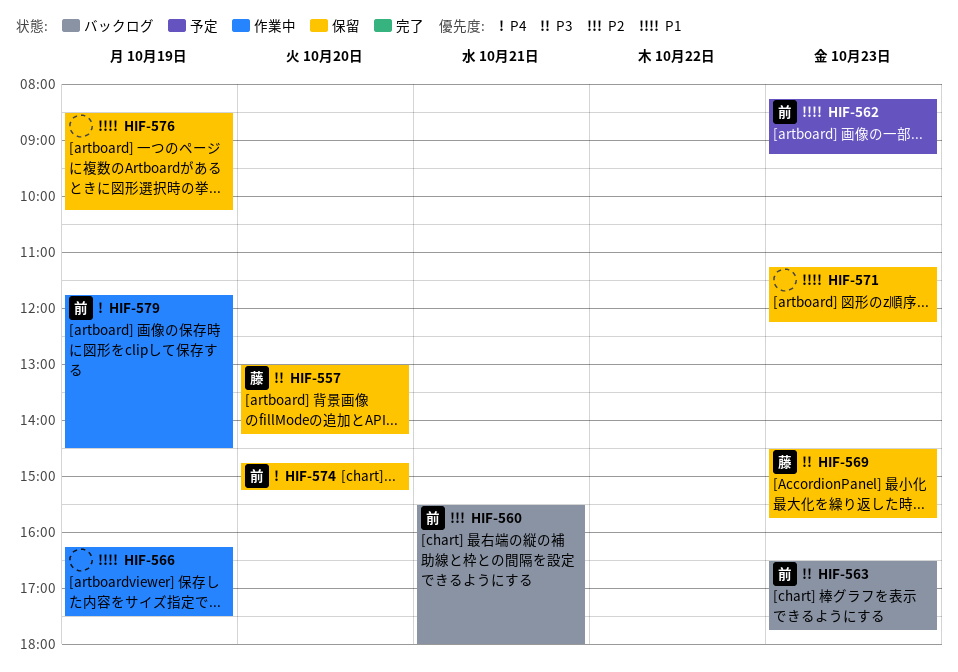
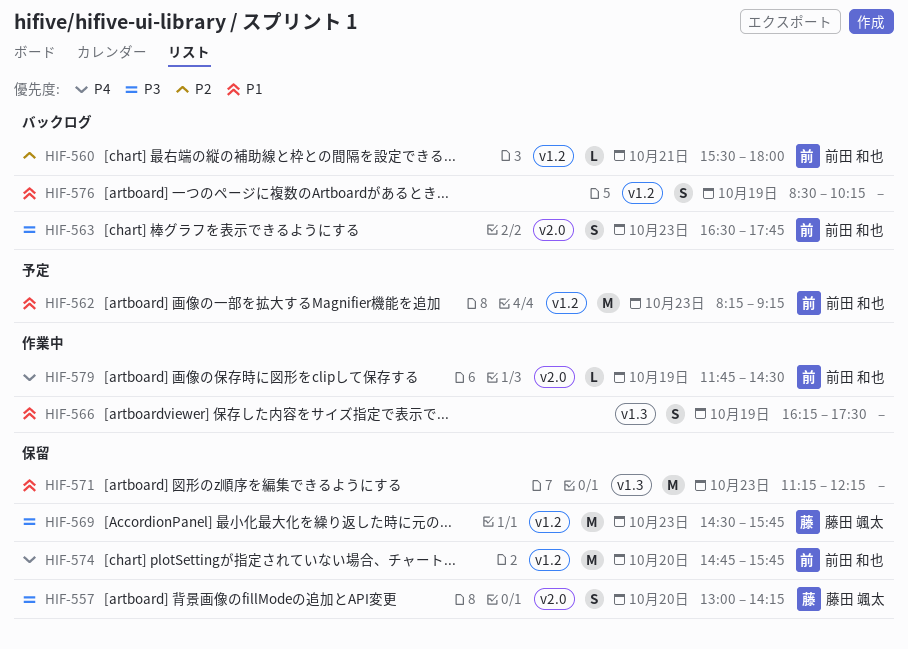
HIF-574, ends: 15:15 -> 15:45
HIF-576, status: 保留 -> バックログ

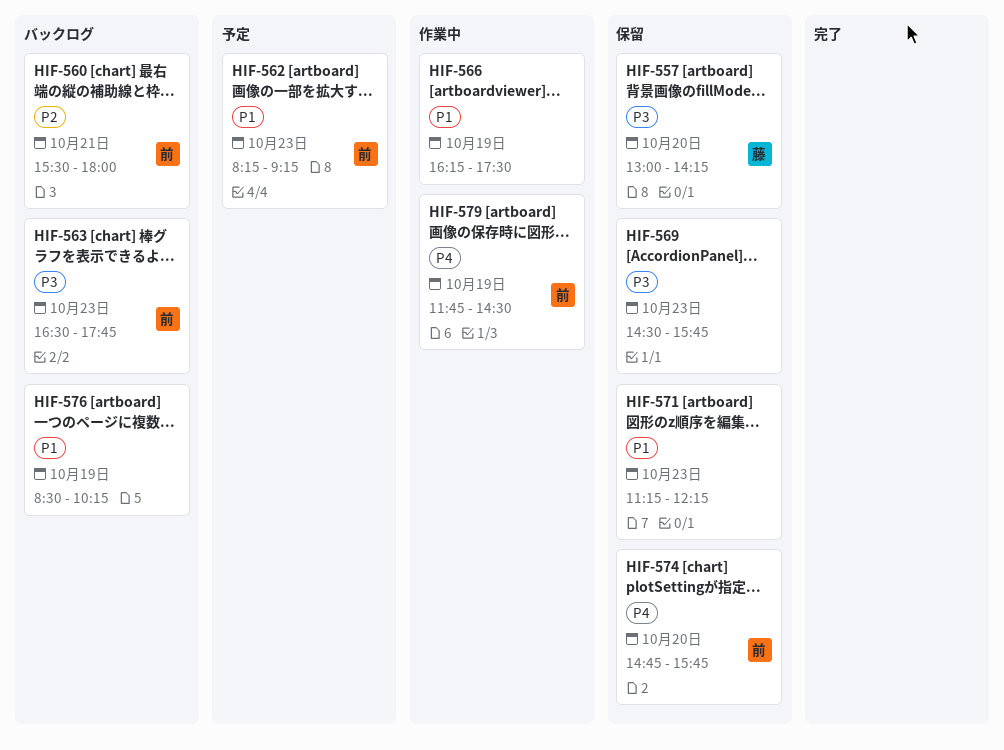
HIF-569, owner: 藤田 颯太 -> none

